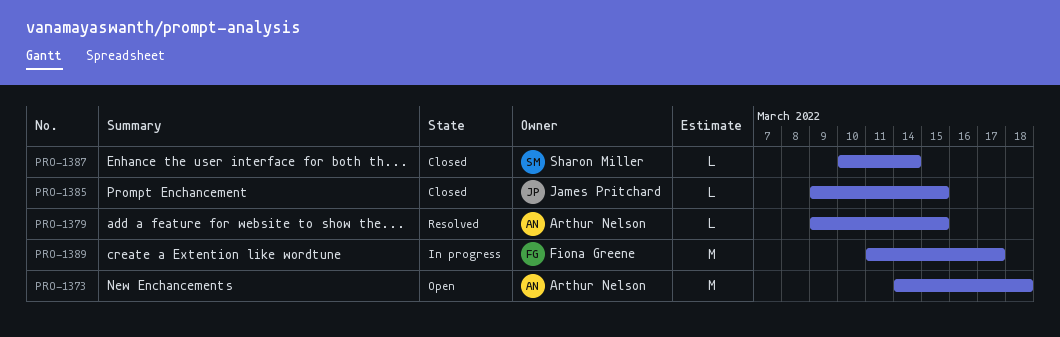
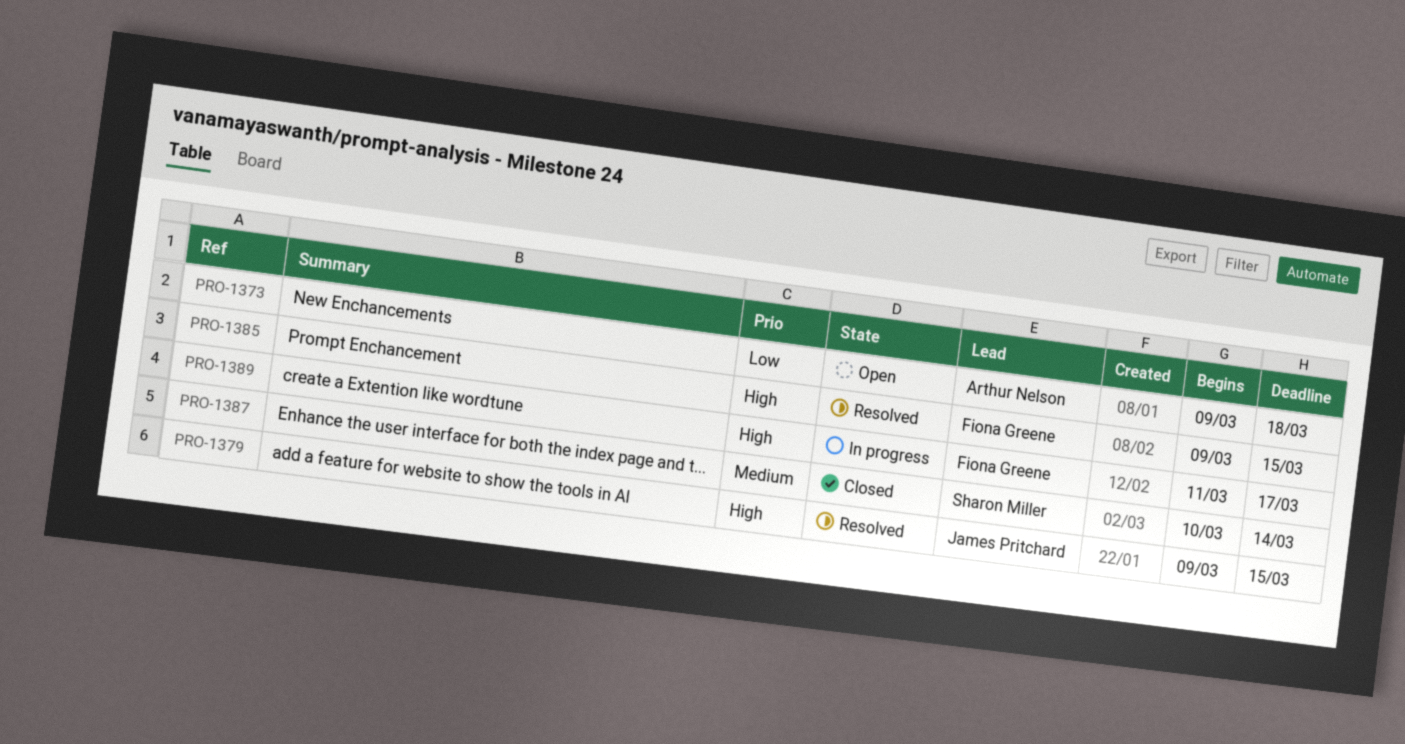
PRO-1373, start: Mar 14 -> Mar 9
PRO-1379, owner: Arthur Nelson -> James Pritchard
PRO-1385, status: Closed -> Resolved
PRO-1385, owner: James Pritchard -> Fiona Greene

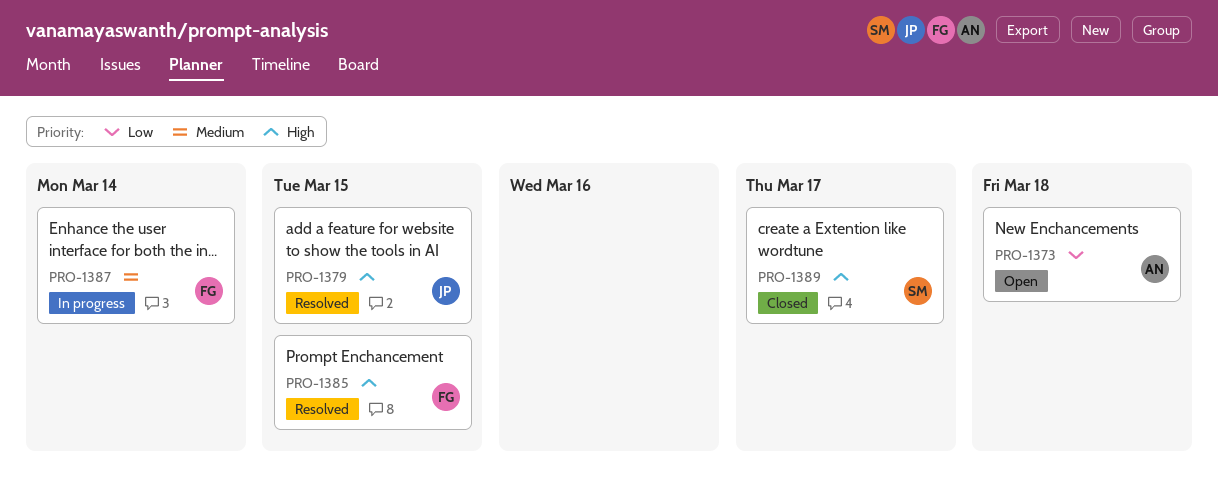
PRO-1387, status: Closed -> In progress
PRO-1387, owner: Sharon Miller -> Fiona Greene
PRO-1389, status: In progress -> Closed
PRO-1389, owner: Fiona Greene -> Sharon Miller

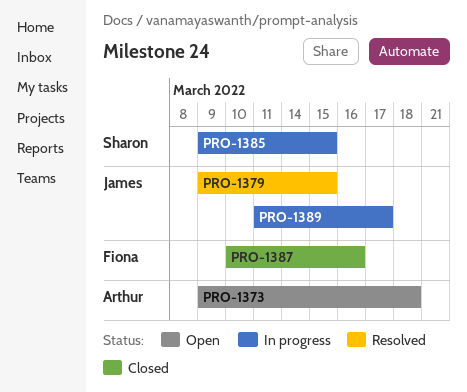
PRO-1385, status: Resolved -> In progress
PRO-1385, owner: Fiona -> Sharon
PRO-1387, status: In progress -> Closed
PRO-1387, due: Mar 14 -> Mar 16
PRO-1389, status: Closed -> In progress
PRO-1389, owner: Sharon -> James

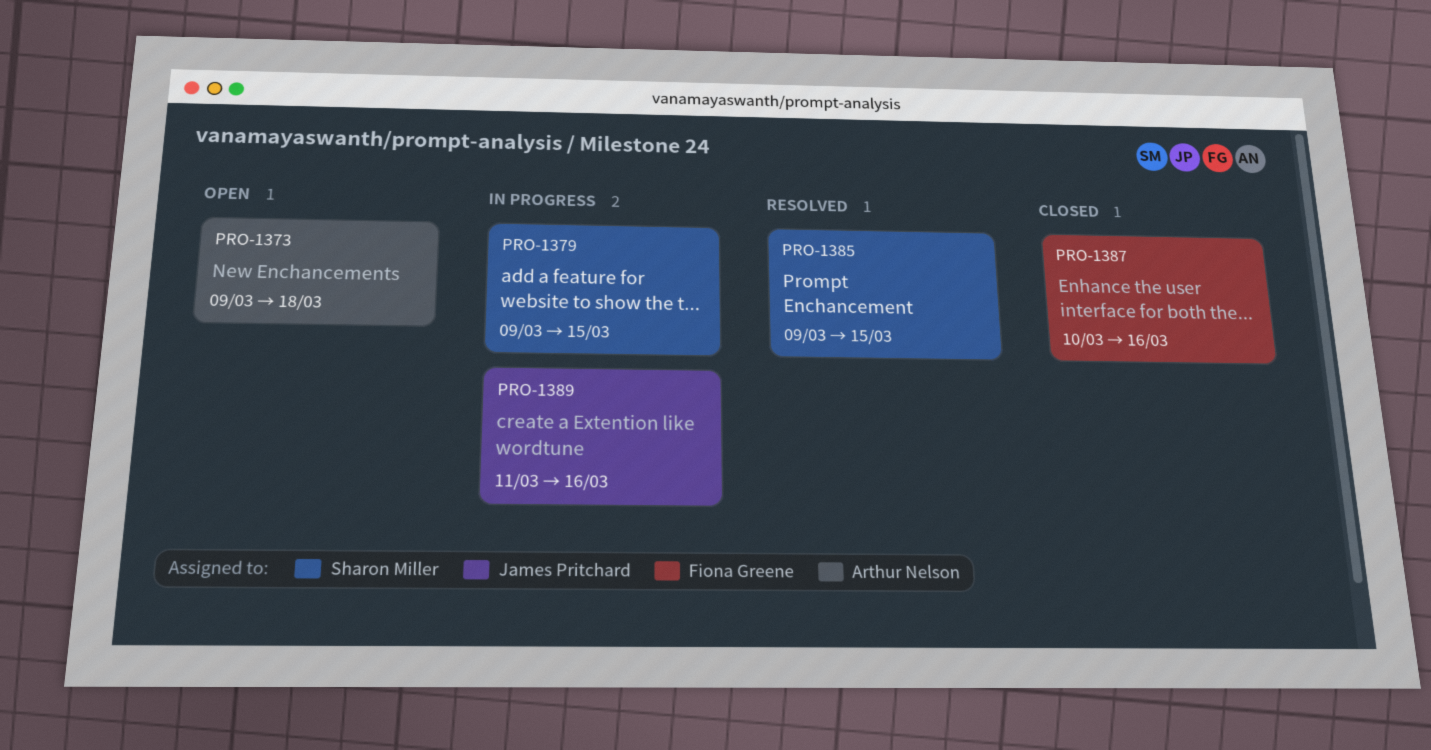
PRO-1379, status: Resolved -> In progress
PRO-1379, owner: James Pritchard -> Sharon Miller
PRO-1385, status: In progress -> Resolved
PRO-1389, due: Mar 17 -> Mar 16

